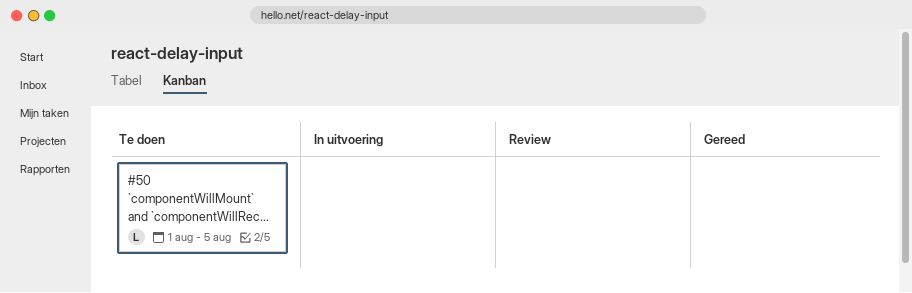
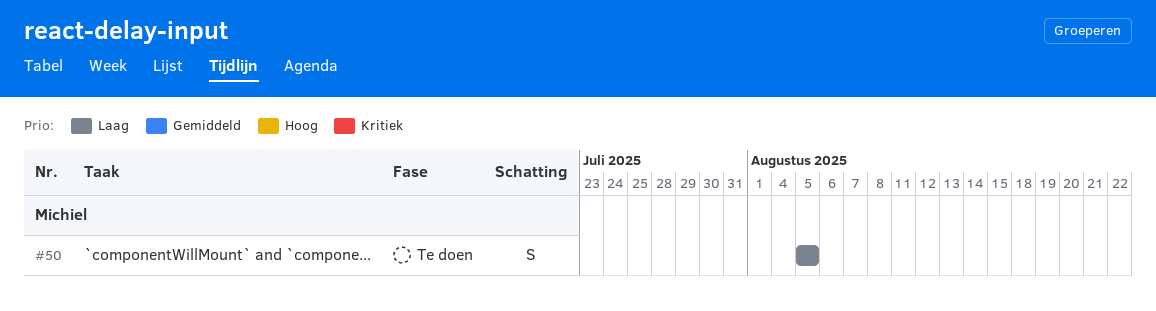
#50, estimate: L -> S
#50, start: Aug 1 -> Aug 5

